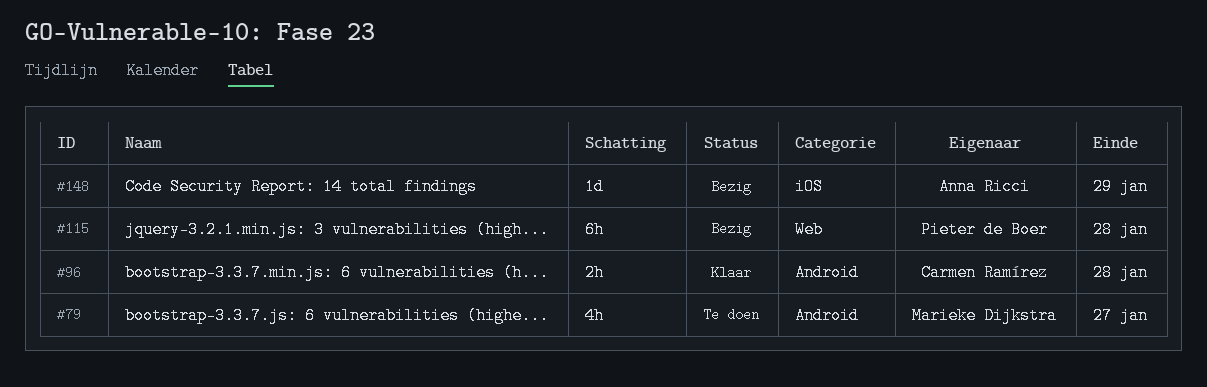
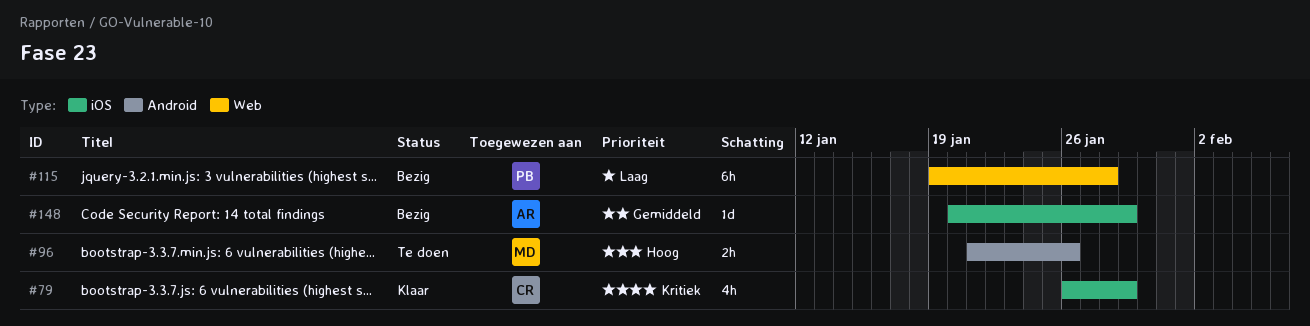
#79, status: Te doen -> Klaar
#79, owner: Marieke Dijkstra -> Carmen Ramírez
#79, label: Android -> iOS
#79, due: Jan 27 -> Jan 29
#96, status: Klaar -> Te doen
#96, owner: Carmen Ramírez -> Marieke Dijkstra
#96, due: Jan 28 -> Jan 26

